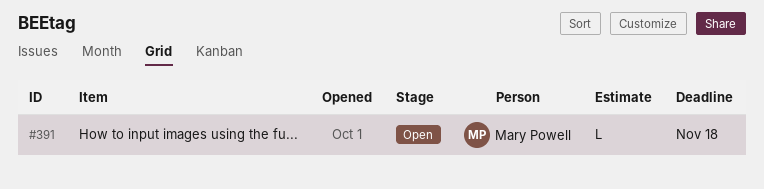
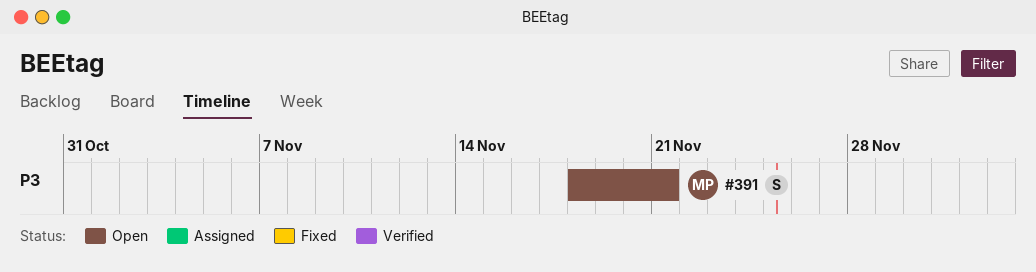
#391, estimate: L -> S
#391, due: Nov 18 -> Nov 21

